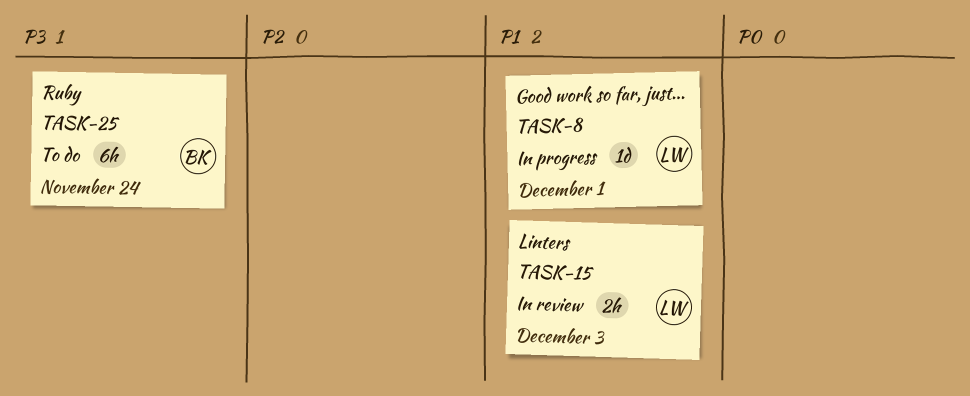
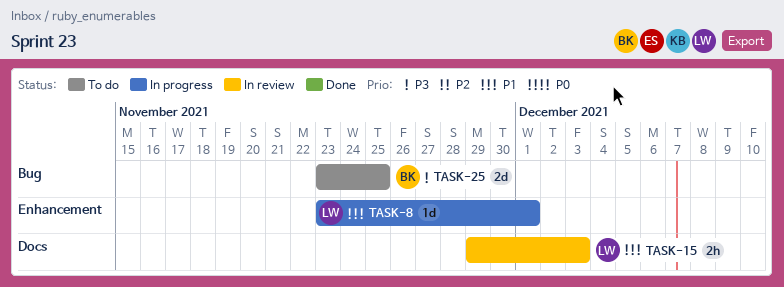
TASK-25, estimate: 6h -> 2d
TASK-25, due: Nov 24 -> Nov 25

